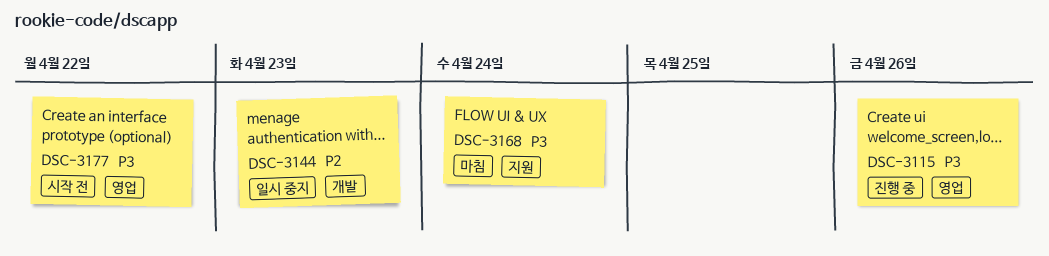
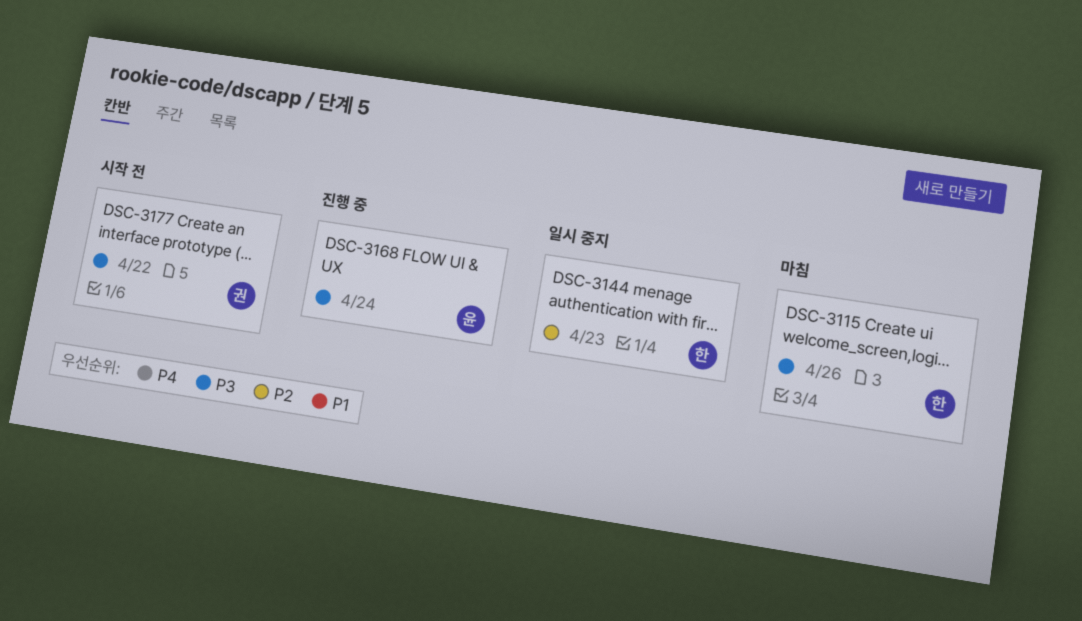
DSC-3115, status: 진행 중 -> 마침
DSC-3168, status: 마침 -> 진행 중

